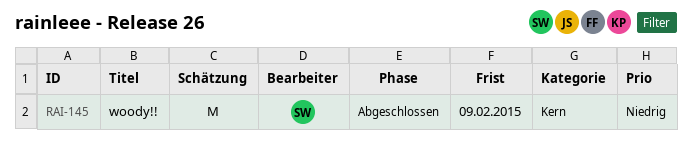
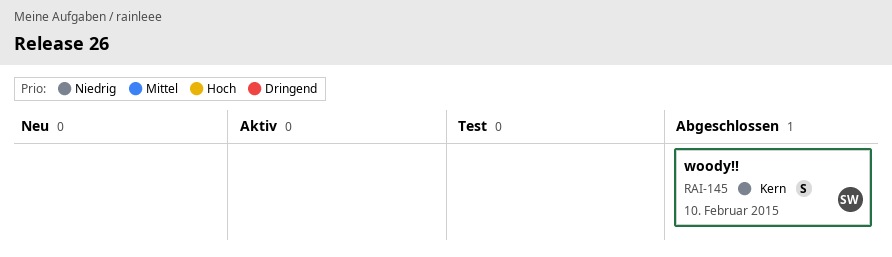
RAI-145, estimate: M -> S
RAI-145, due: Feb 9 -> Feb 10

